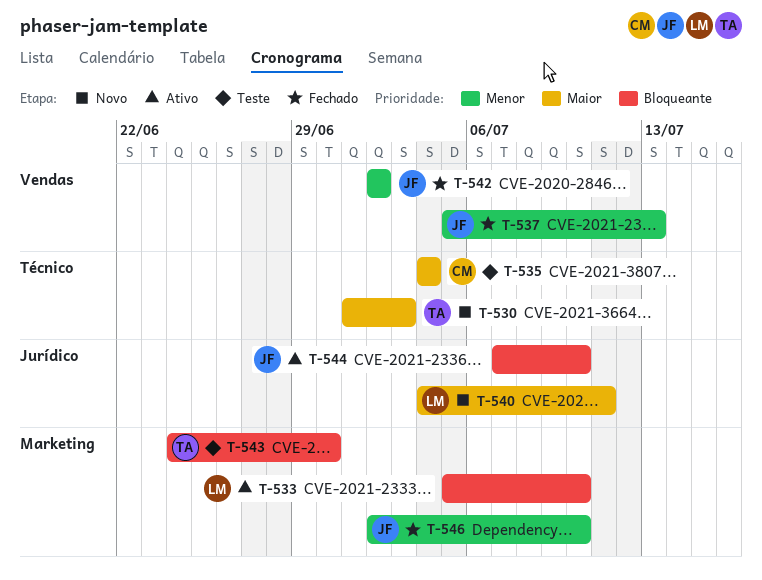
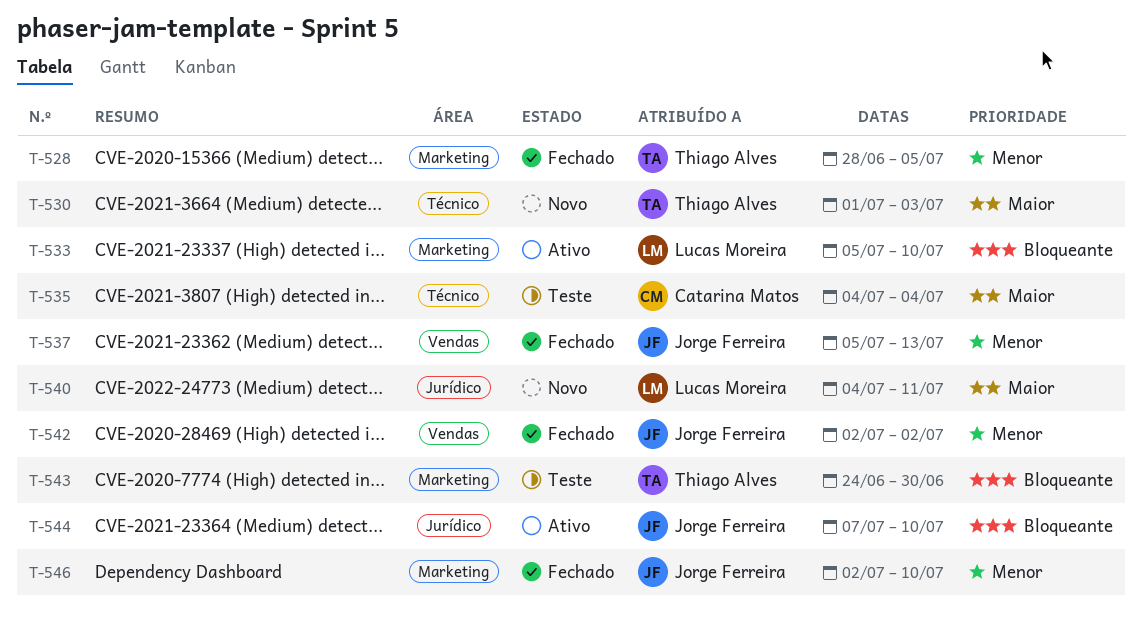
T-528: none -> present

